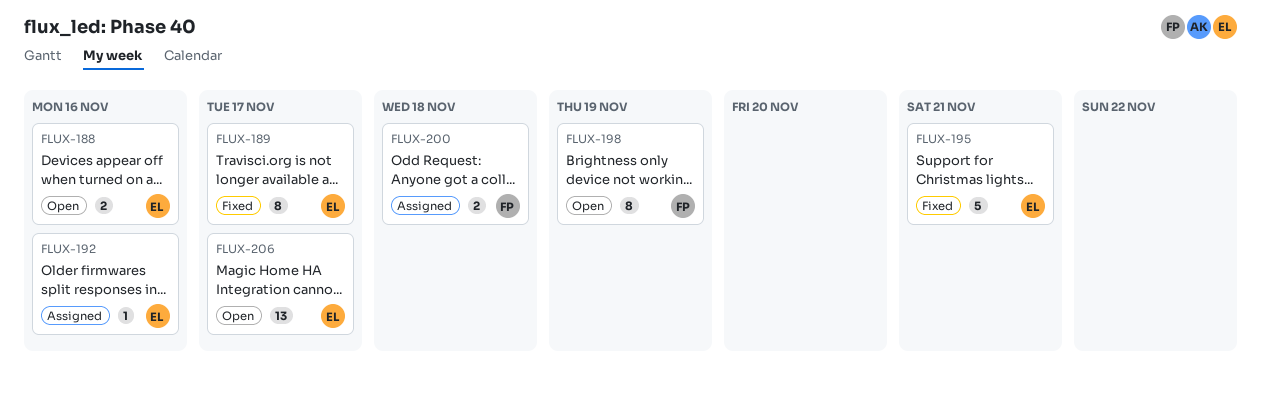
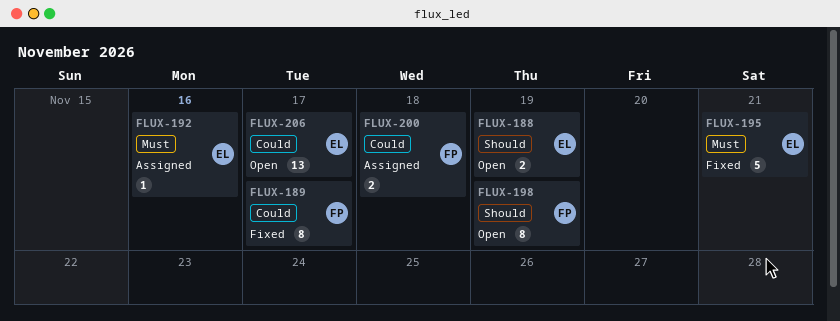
FLUX-188, due: Nov 16 -> Nov 19
FLUX-189, owner: EL -> FP

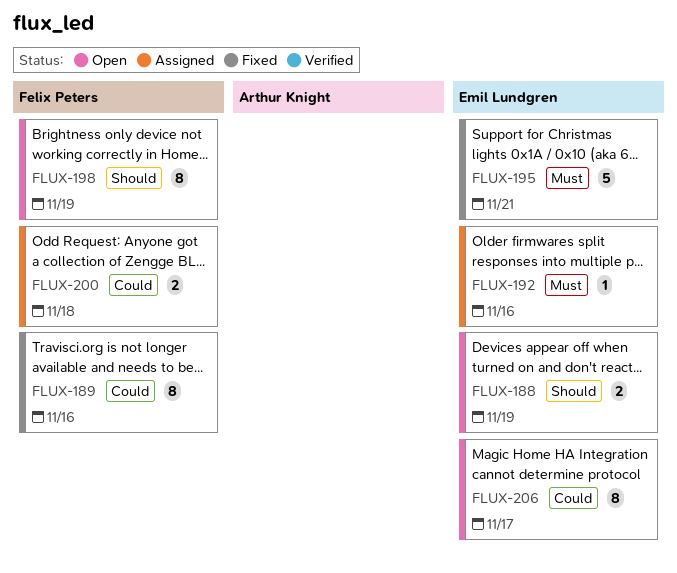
FLUX-189, due: Nov 17 -> Nov 16
FLUX-206, estimate: 13 -> 8

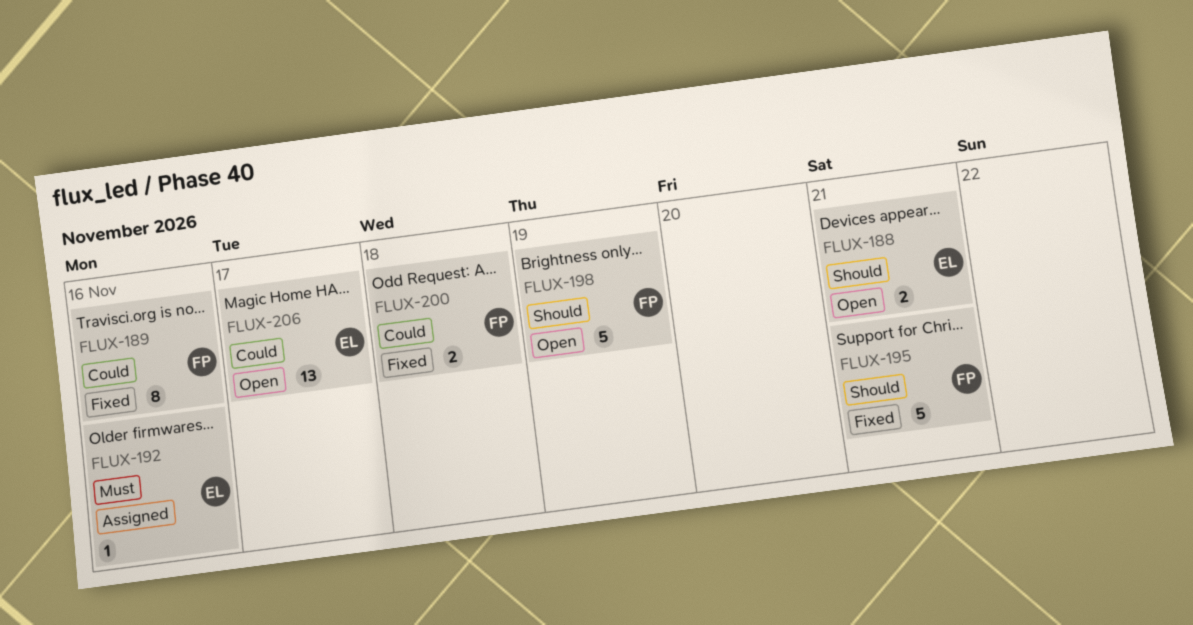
FLUX-188, due: Nov 19 -> Nov 21
FLUX-195, owner: Emil Lundgren -> Felix Peters
FLUX-195, priority: Must -> Should
FLUX-198, estimate: 8 -> 5
FLUX-200, status: Assigned -> Fixed
FLUX-206, estimate: 8 -> 13

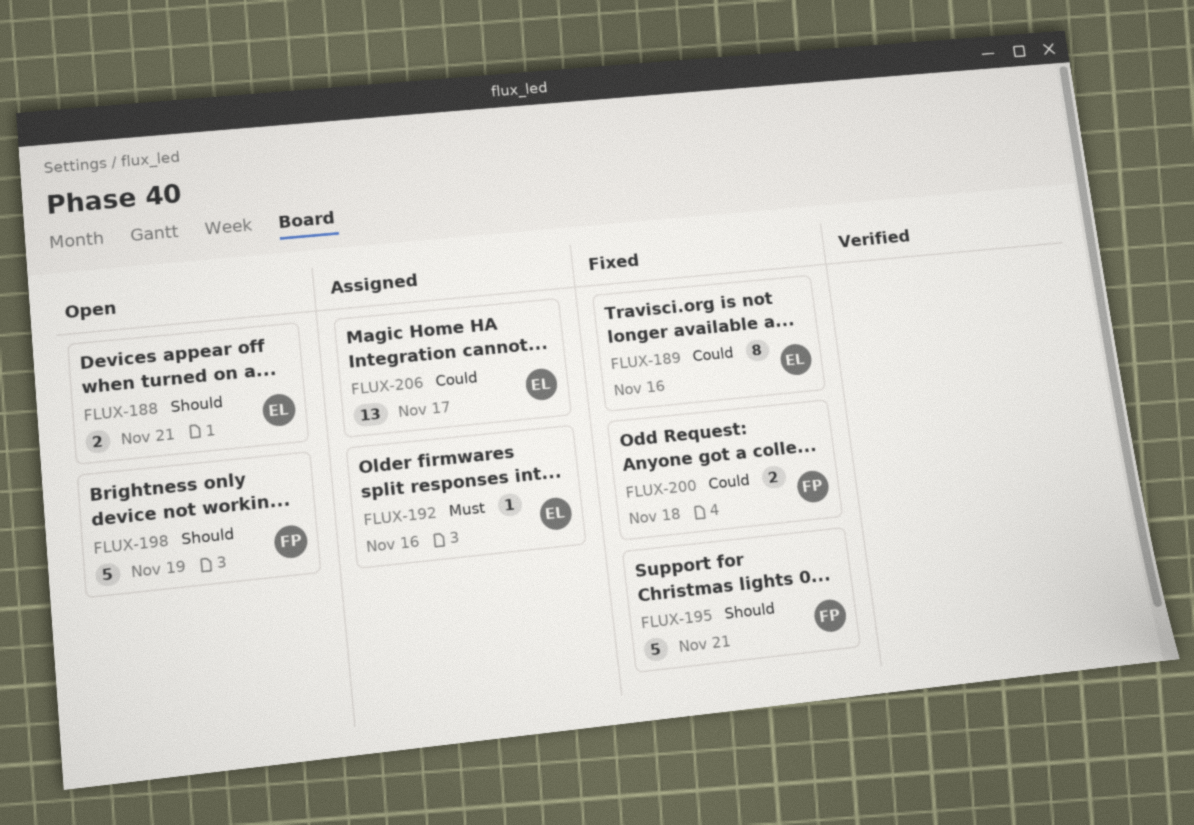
FLUX-189, owner: FP -> EL
FLUX-206, status: Open -> Assigned

